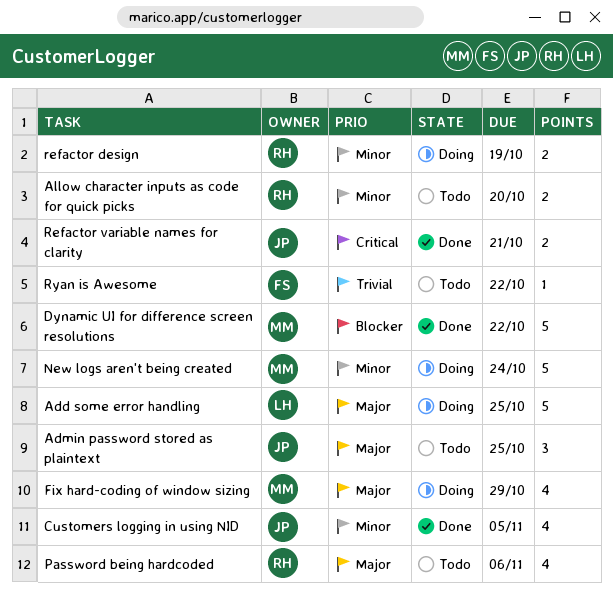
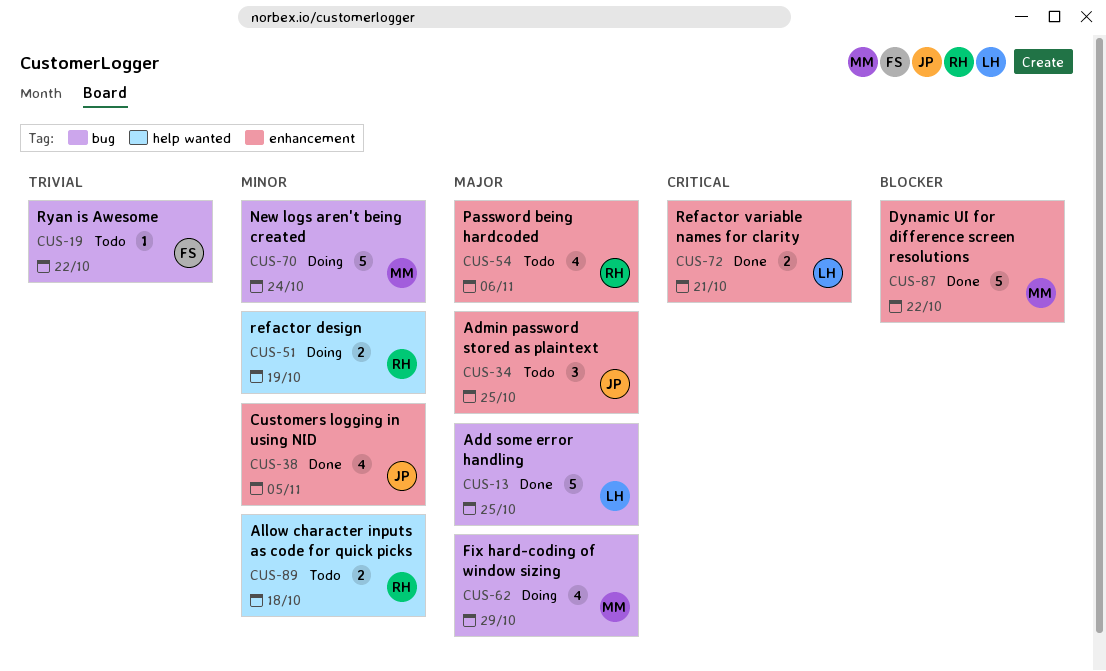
Add some error handling, status: Doing -> Done
Allow character inputs as code for quick picks, due: Oct 20 -> Oct 18
Refactor variable names for clarity, owner: JP -> LH

